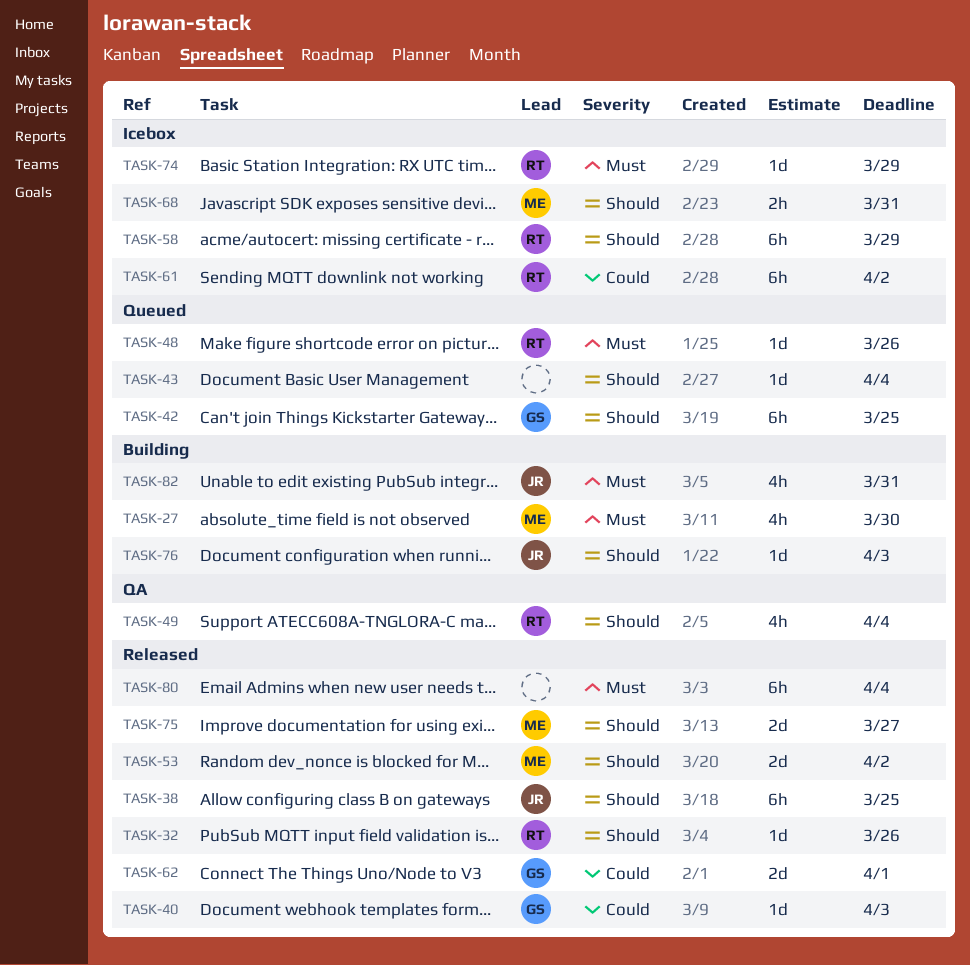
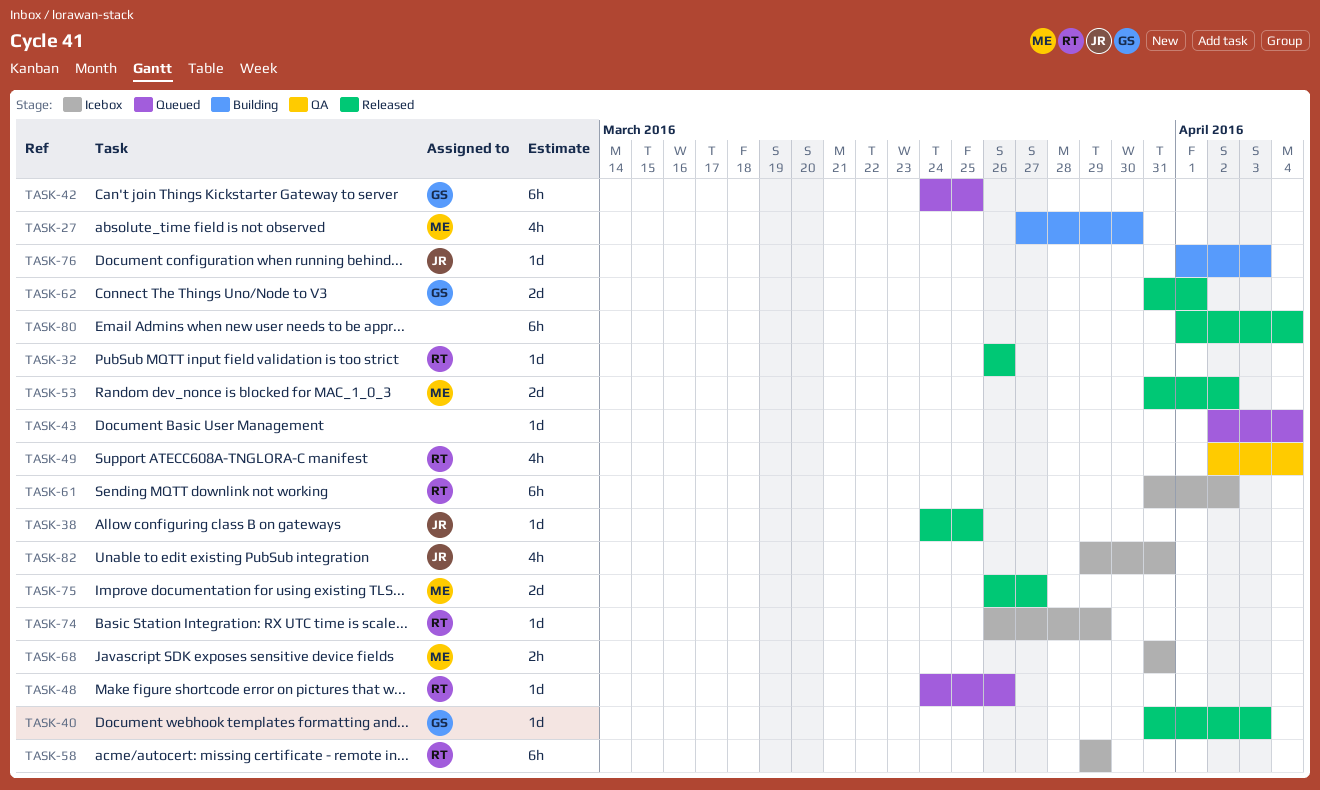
TASK-38, estimate: 6h -> 1d
TASK-82, status: Building -> Icebox

